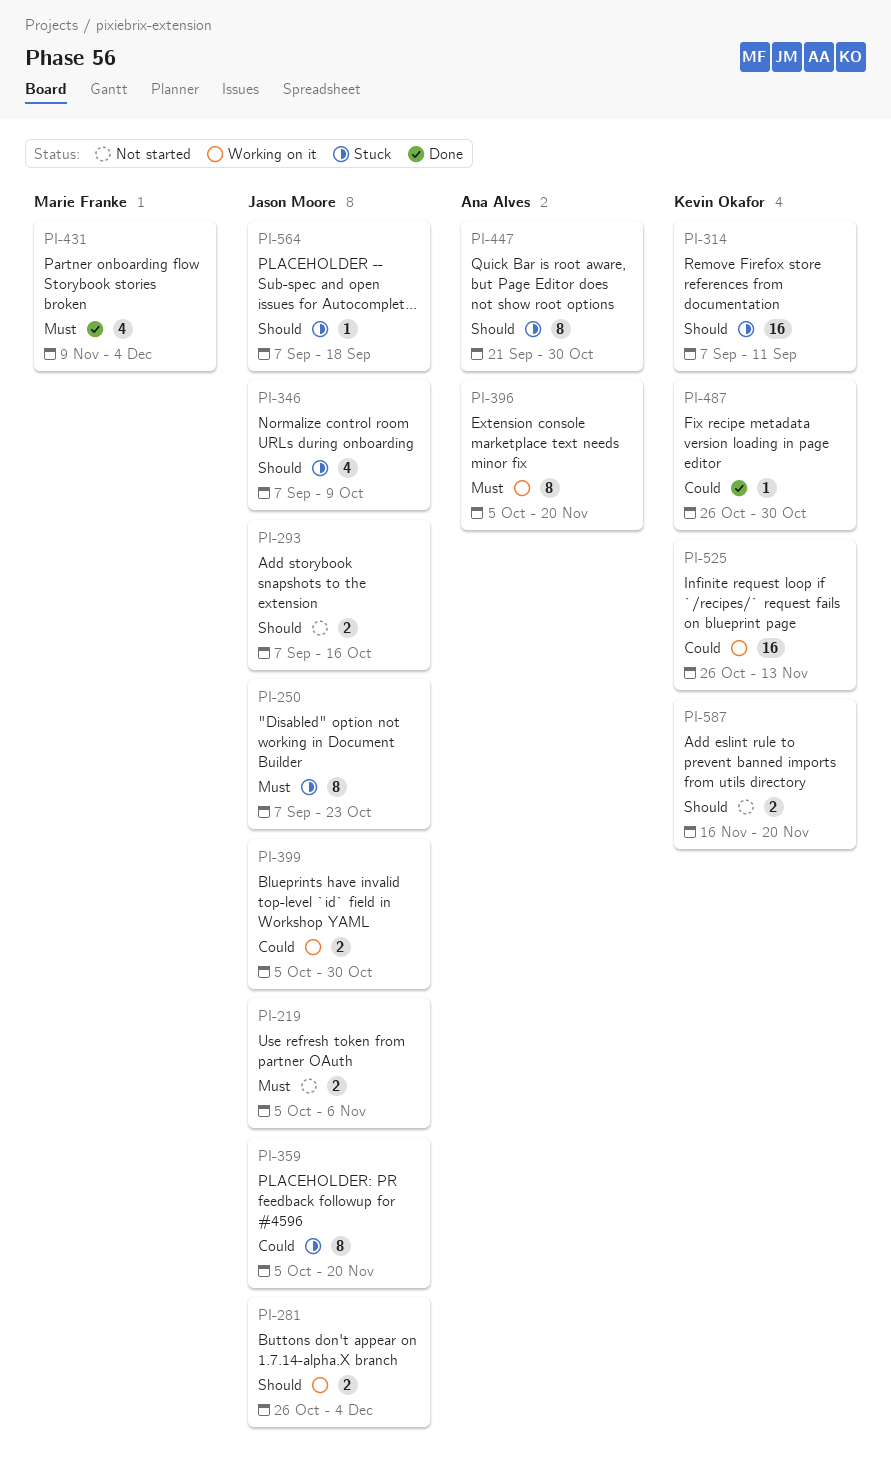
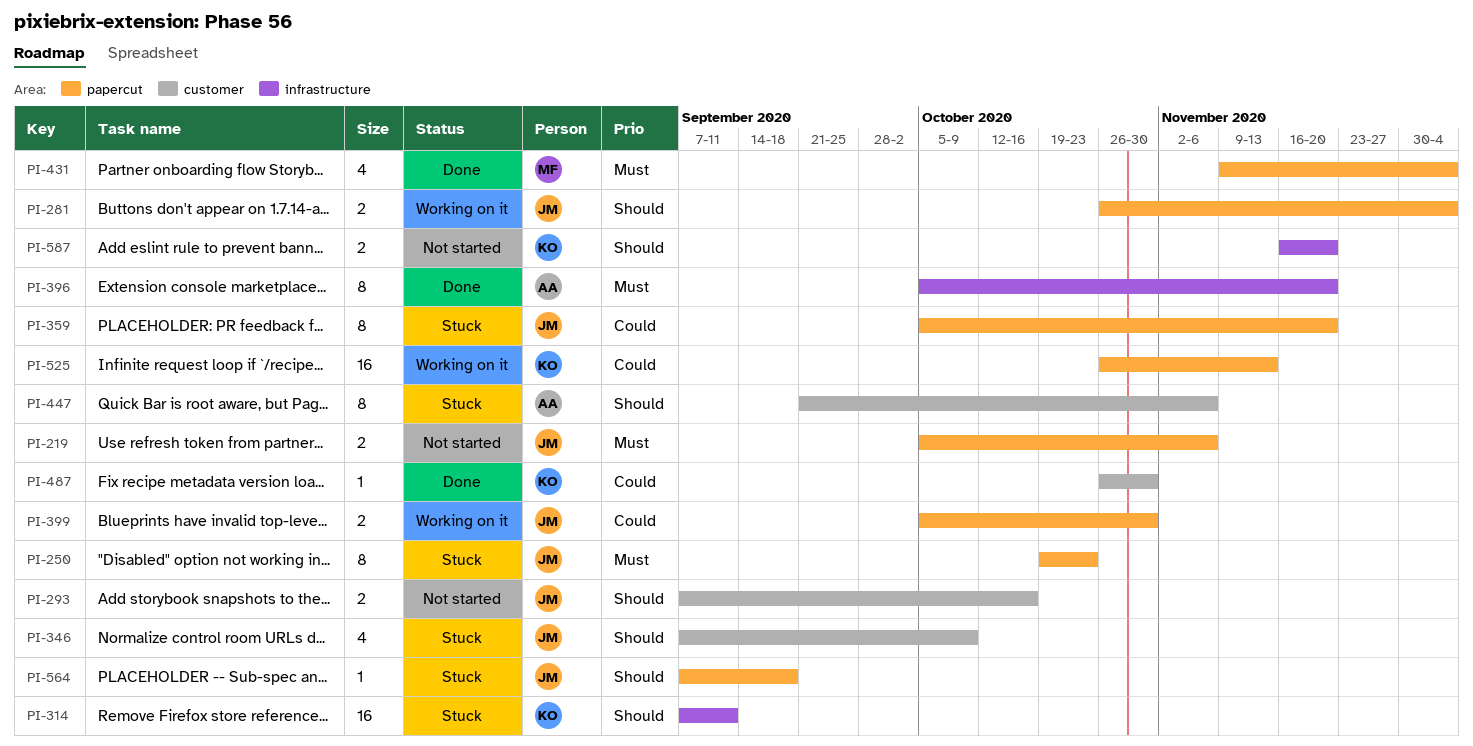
PI-250, start: Sep 7 -> Oct 19
PI-396, status: Working on it -> Done
PI-447, due: Oct 30 -> Nov 6

